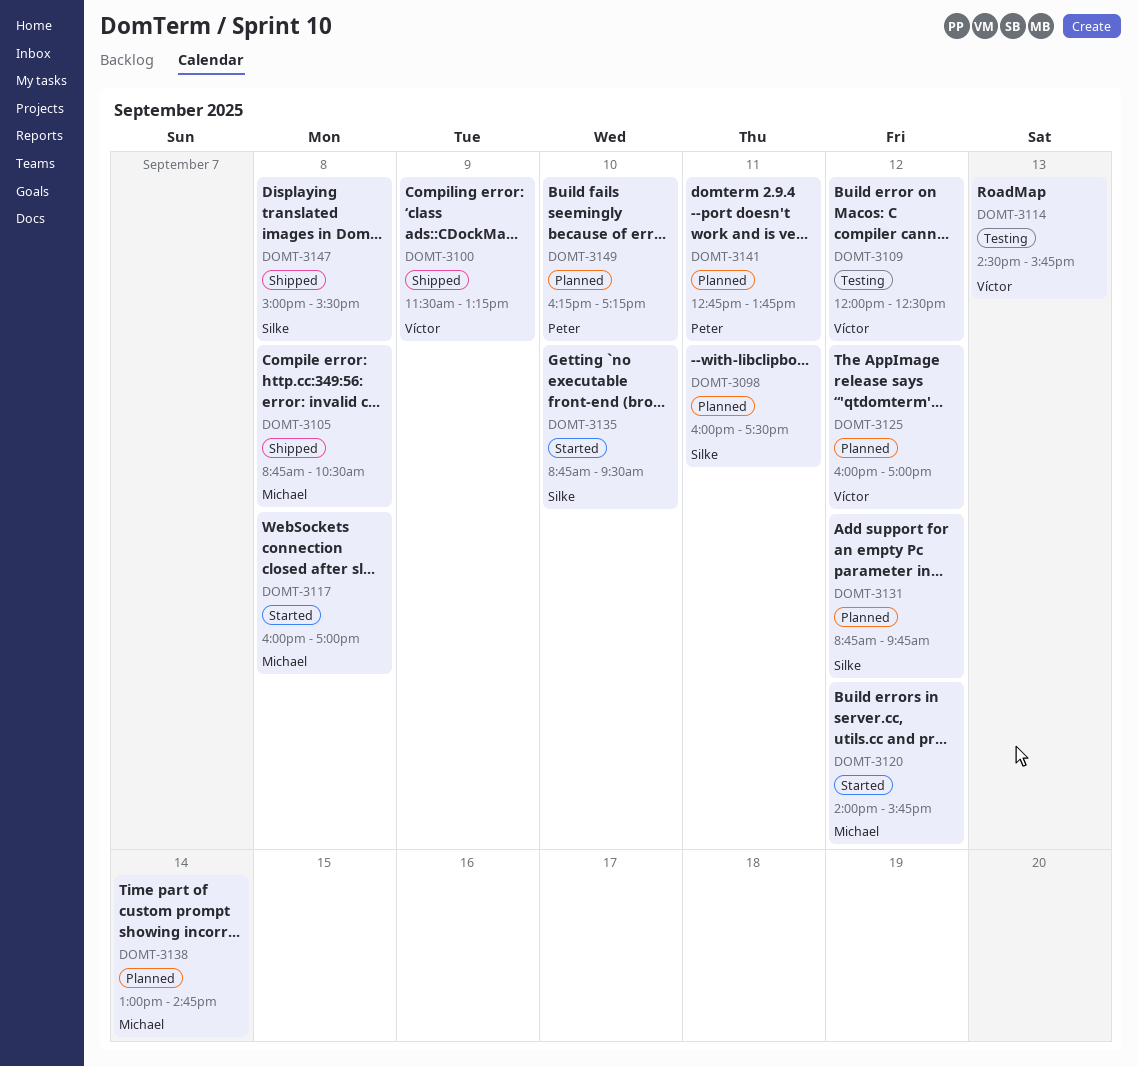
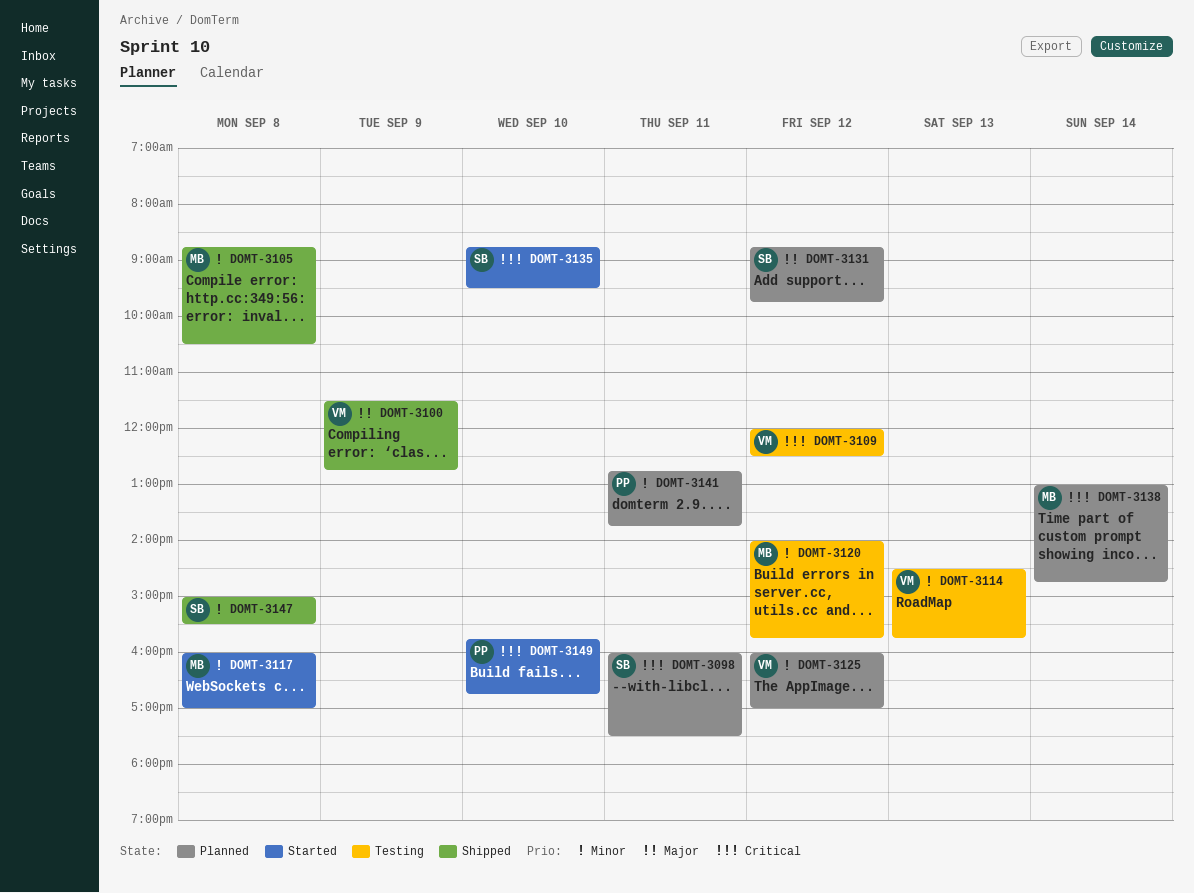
DOMT-3100, ends: 13:15 -> 12:45
DOMT-3120, status: Started -> Testing
DOMT-3149, status: Planned -> Started
DOMT-3149, begins: 16:15 -> 15:45
DOMT-3149, ends: 17:15 -> 16:45

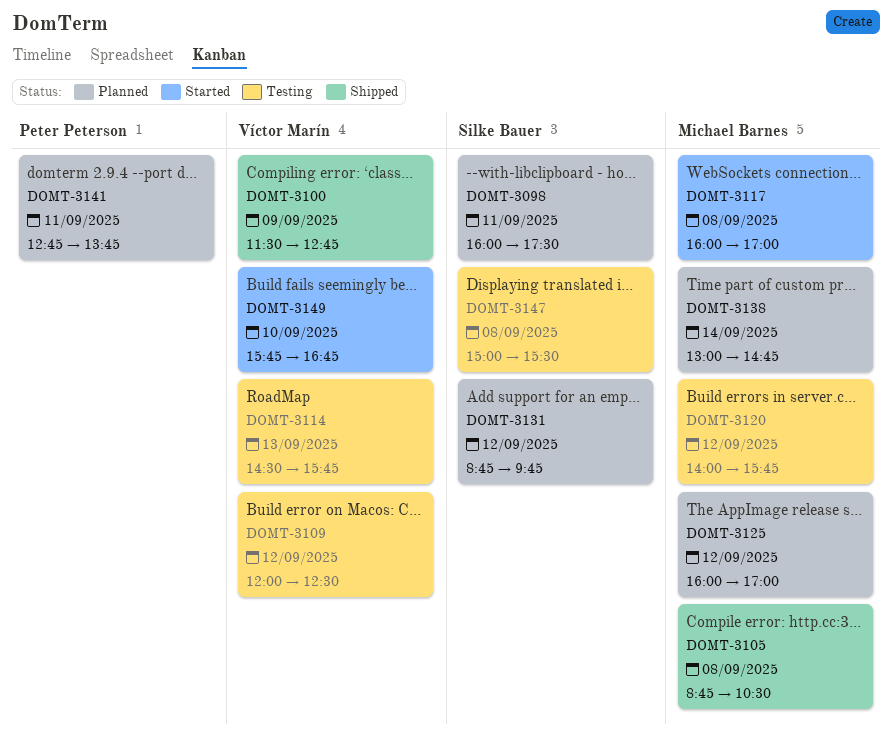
DOMT-3125, owner: Víctor Marín -> Michael Barnes
DOMT-3135: present -> none
DOMT-3147, status: Shipped -> Testing
DOMT-3149, owner: Peter Peterson -> Víctor Marín

